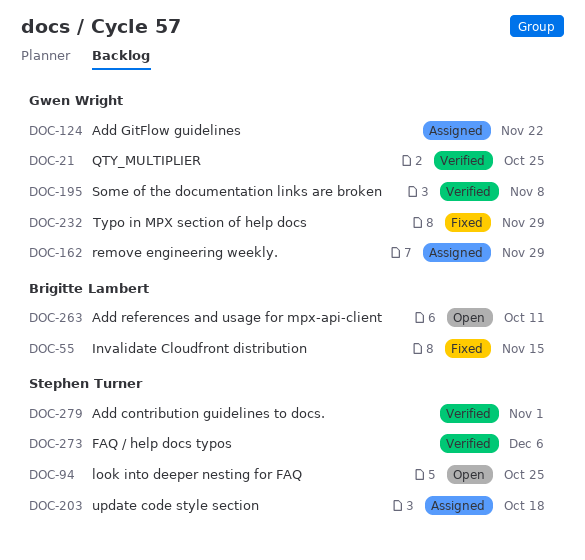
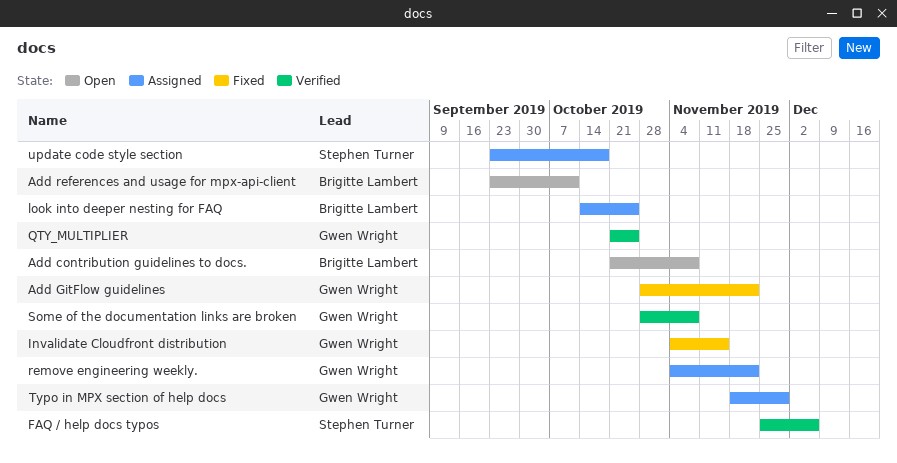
Add contribution guidelines to docs., status: Verified -> Open
Add contribution guidelines to docs., owner: Stephen Turner -> Brigitte Lambert
Add contribution guidelines to docs., due: Nov 1 -> Nov 8
Add GitFlow guidelines, status: Assigned -> Fixed
Invalidate Cloudfront distribution, owner: Brigitte Lambert -> Gwen Wright
look into deeper nesting for FAQ, status: Open -> Assigned
look into deeper nesting for FAQ, owner: Stephen Turner -> Brigitte Lambert
remove engineering weekly., due: Nov 29 -> Nov 22
Typo in MPX section of help docs, status: Fixed -> Assigned

